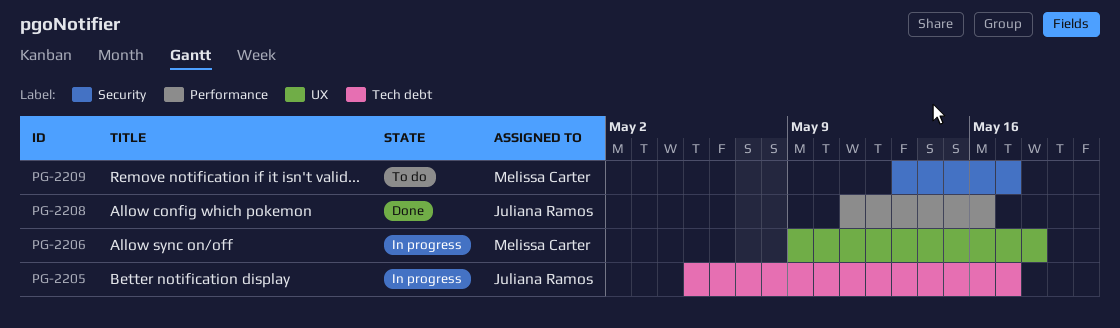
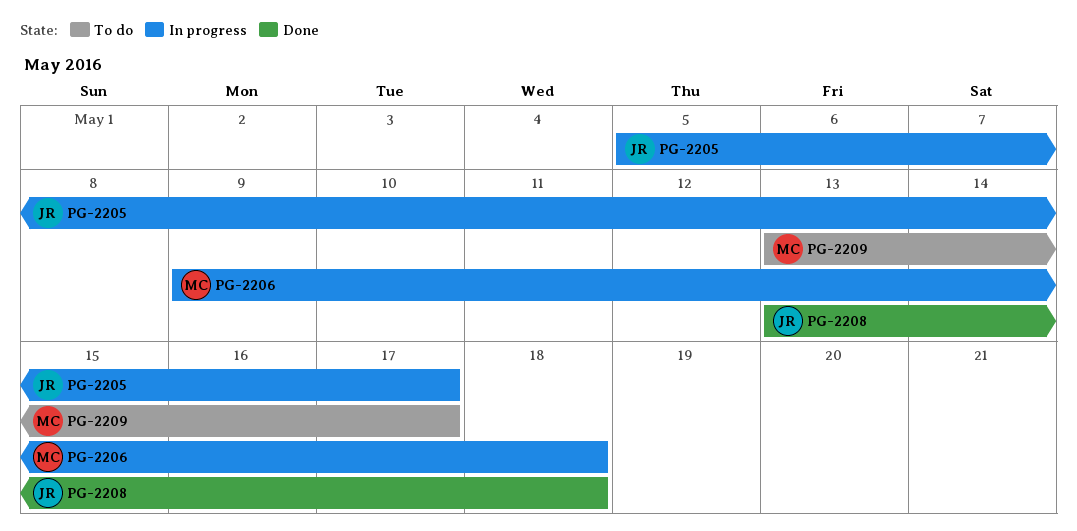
PG-2208, start: May 11 -> May 13
PG-2208, due: May 16 -> May 18

